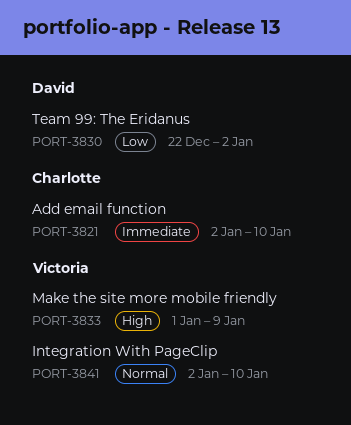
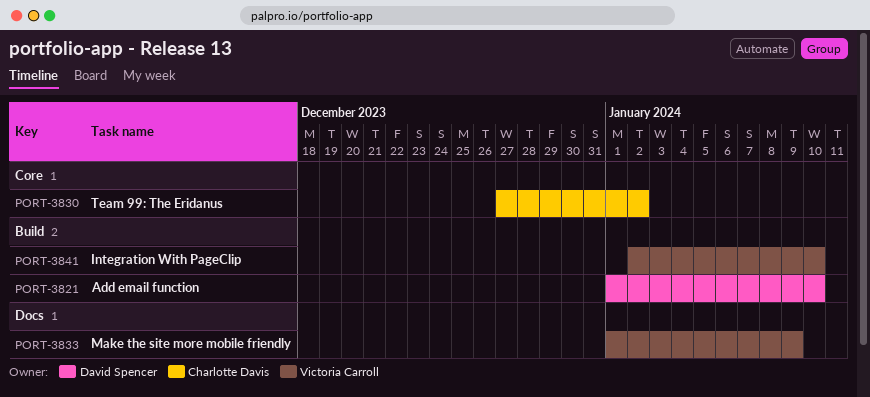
PORT-3821, owner: Charlotte Davis -> David Spencer
PORT-3821, start: Jan 2 -> Jan 1
PORT-3830, owner: David Spencer -> Charlotte Davis
PORT-3830, start: Dec 22 -> Dec 27

